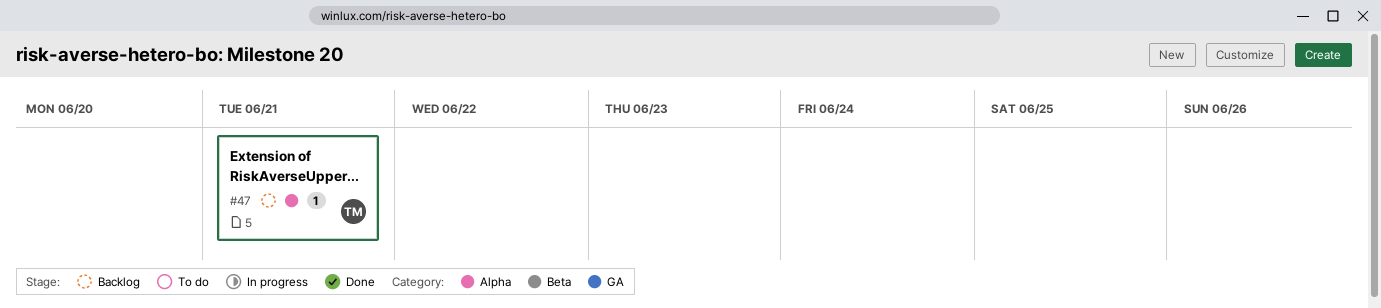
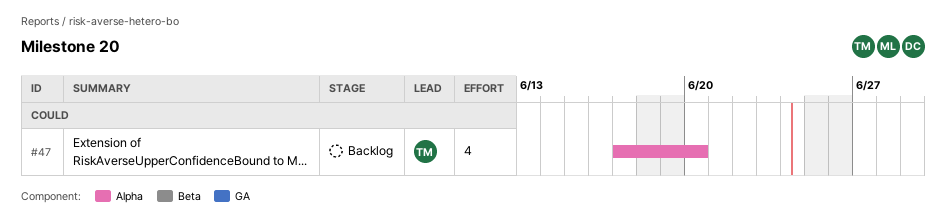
#47, estimate: 1 -> 4
#47, due: Jun 21 -> Jun 20

